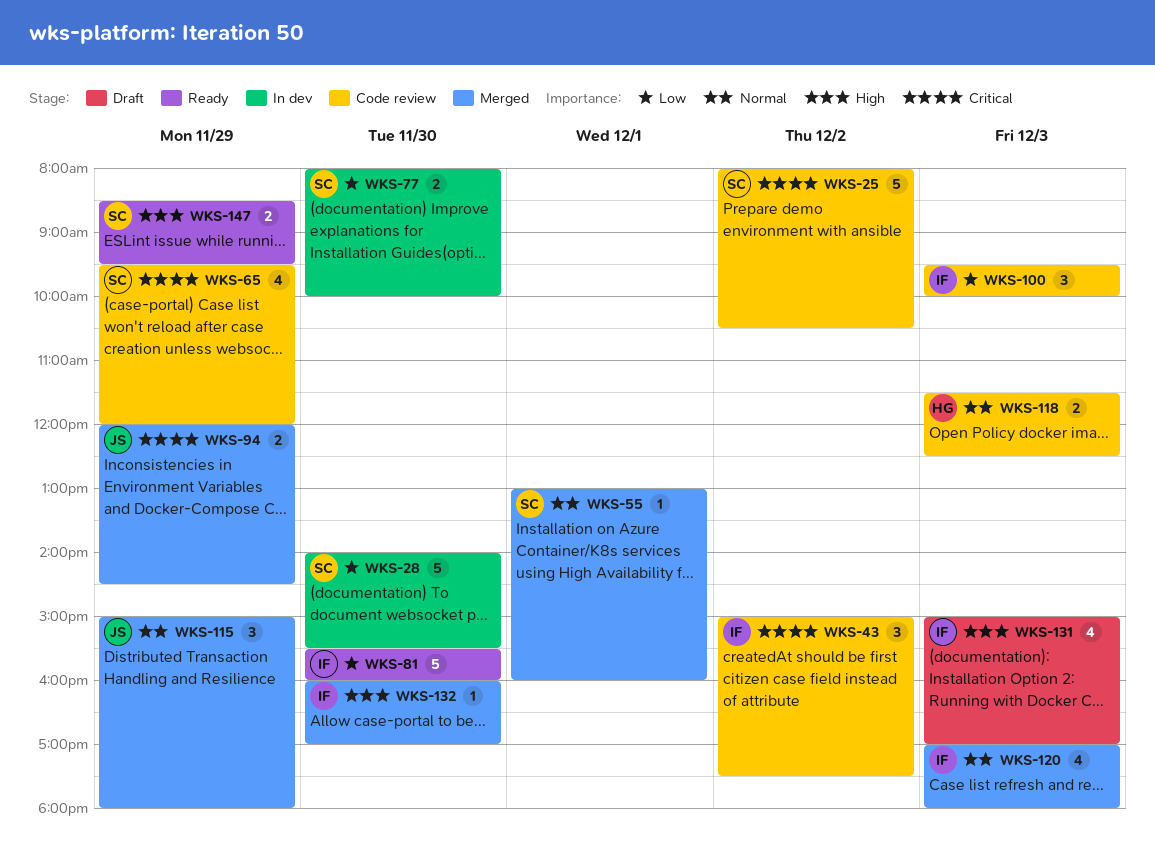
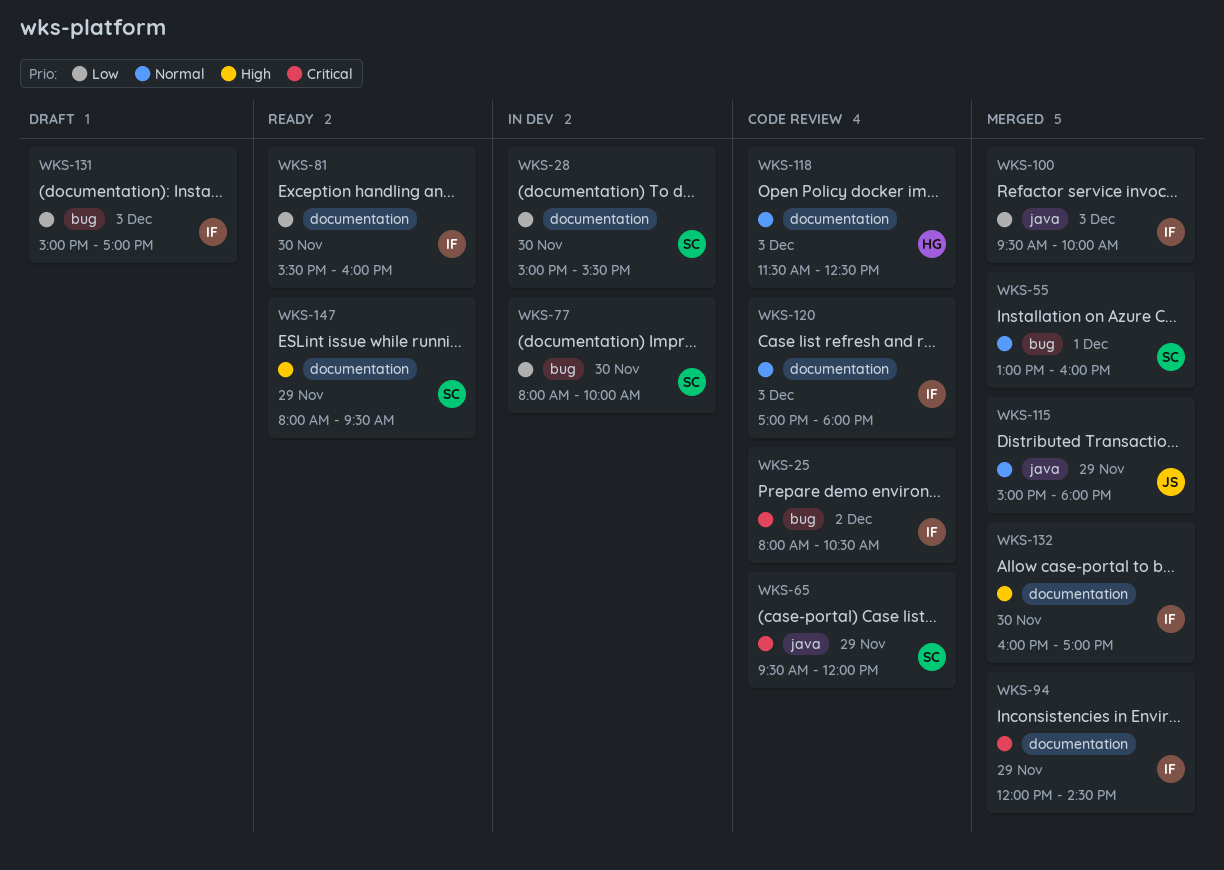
WKS-25, owner: SC -> IF
WKS-28, begins: 14:00 -> 15:00
WKS-43: present -> none
WKS-94, owner: JS -> IF
WKS-100, status: Code review -> Merged
WKS-120, status: Merged -> Code review
WKS-131, priority: High -> Low
WKS-147, begins: 08:30 -> 08:00

